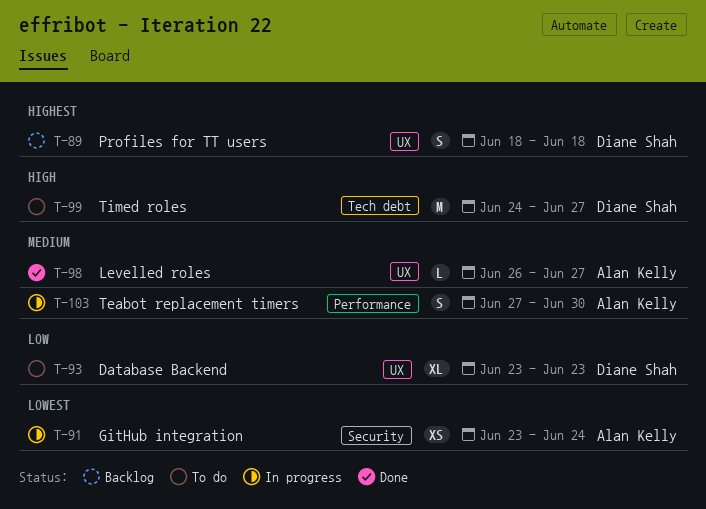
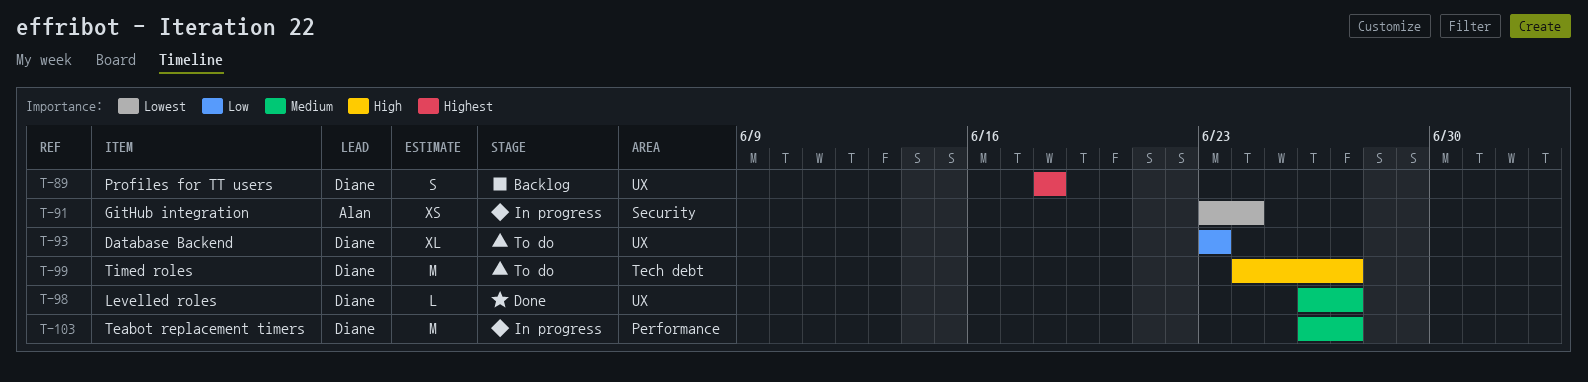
T-98, owner: Alan Kelly -> Diane Shah
T-103, owner: Alan Kelly -> Diane Shah
T-103, estimate: S -> M
T-103, start: Jun 27 -> Jun 26
T-103, due: Jun 30 -> Jun 27

